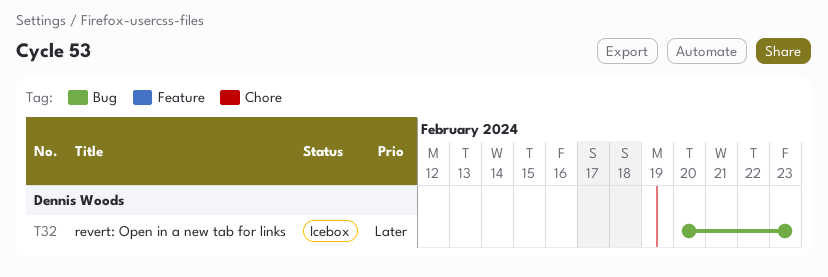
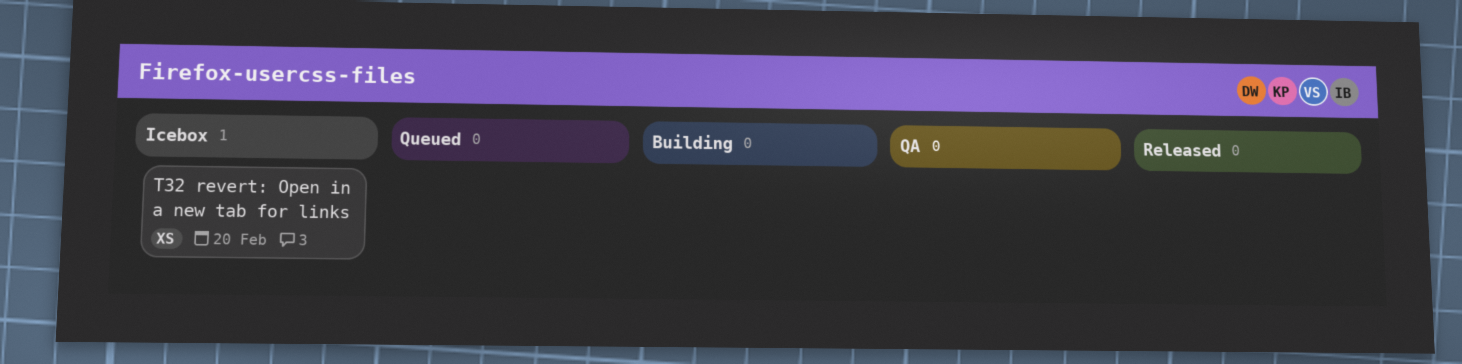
T32, due: Feb 23 -> Feb 20

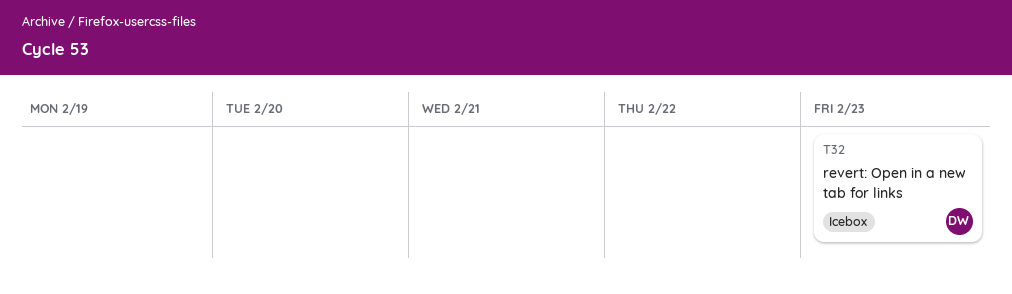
T32, due: Feb 20 -> Feb 23

